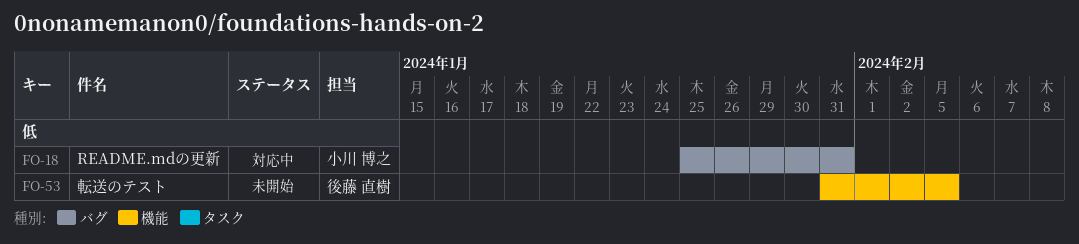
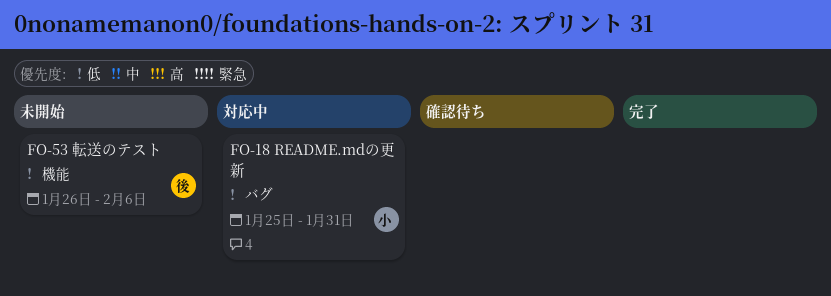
FO-53, start: Jan 31 -> Jan 26
FO-53, due: Feb 5 -> Feb 6

